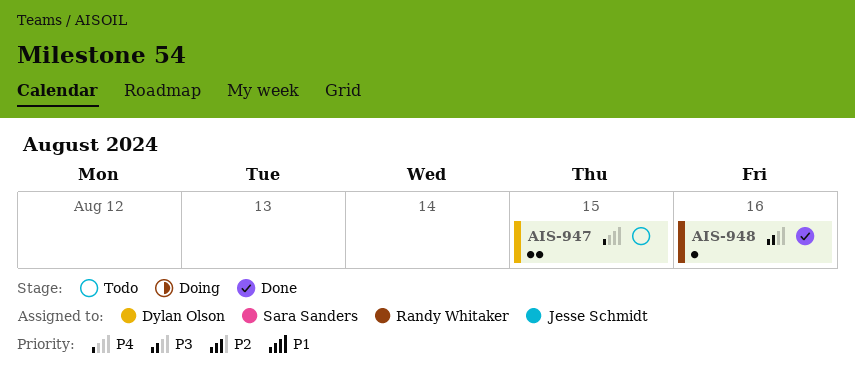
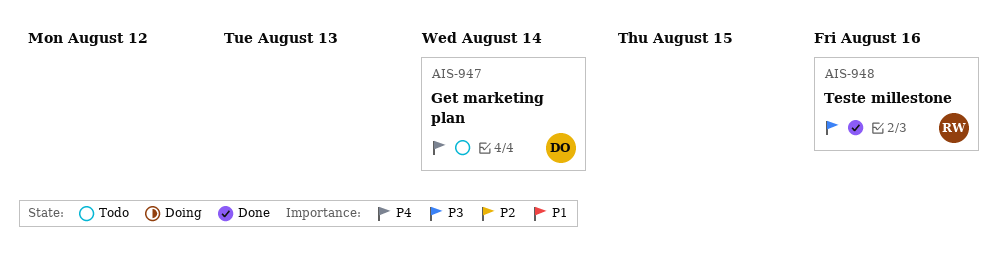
AIS-947, due: Aug 15 -> Aug 14

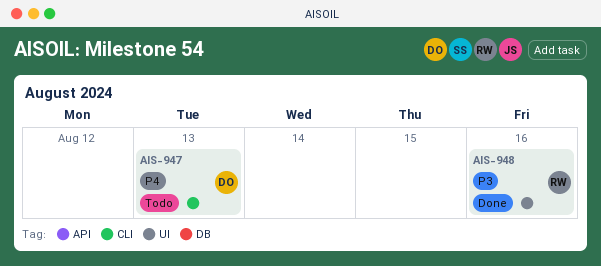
AIS-947, due: Aug 14 -> Aug 13

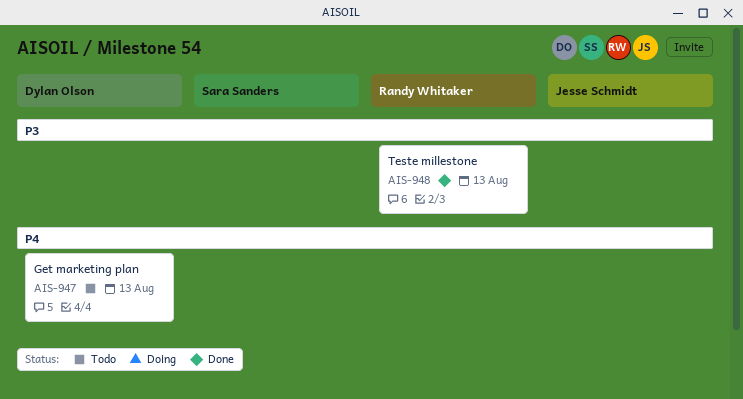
AIS-948, due: Aug 16 -> Aug 13

